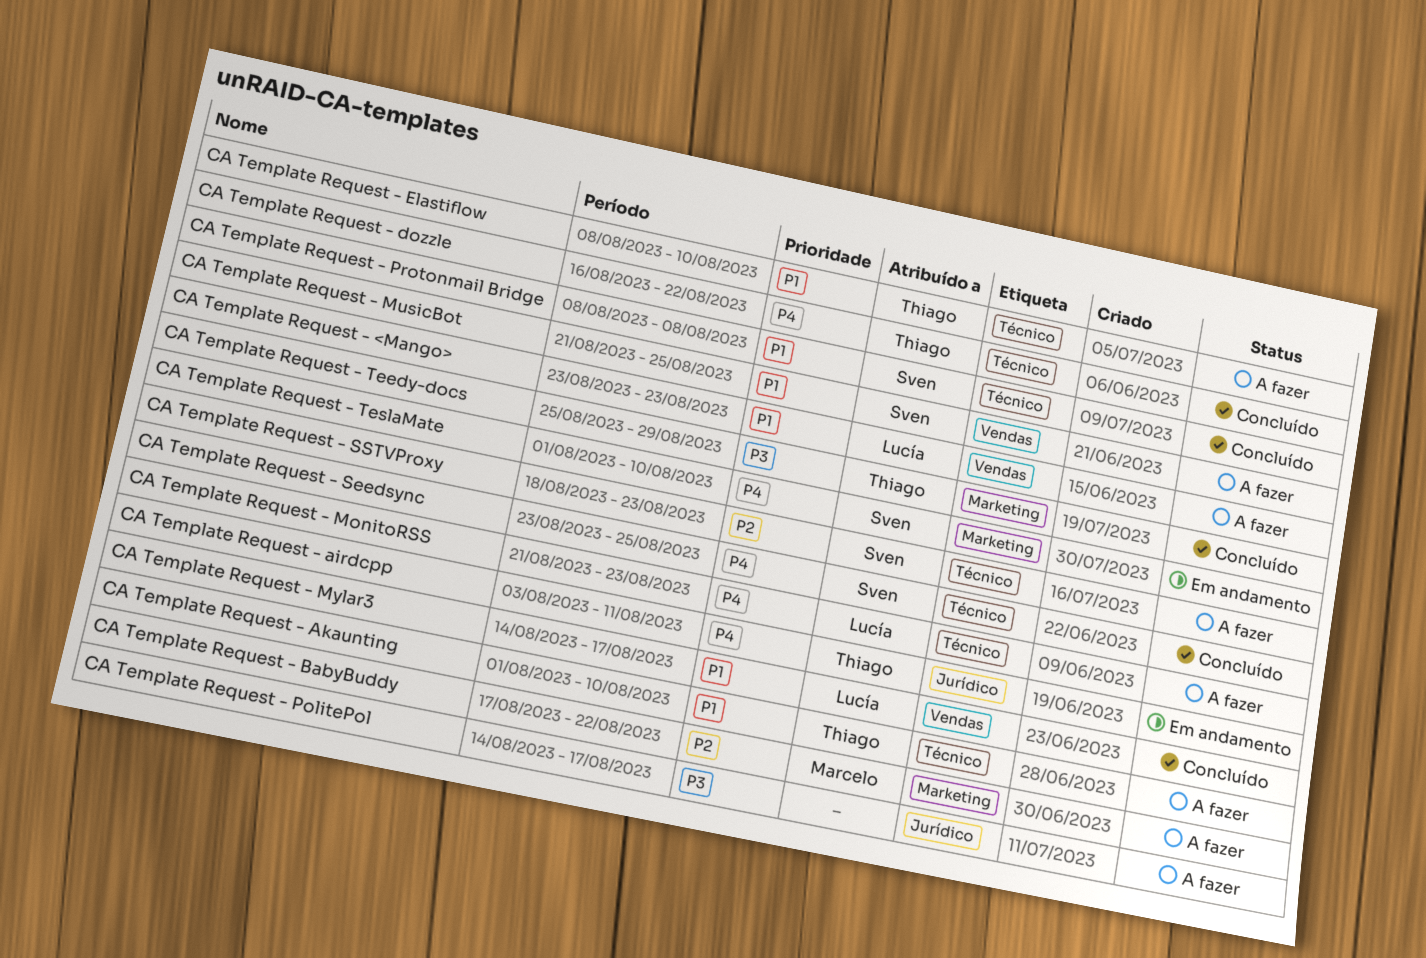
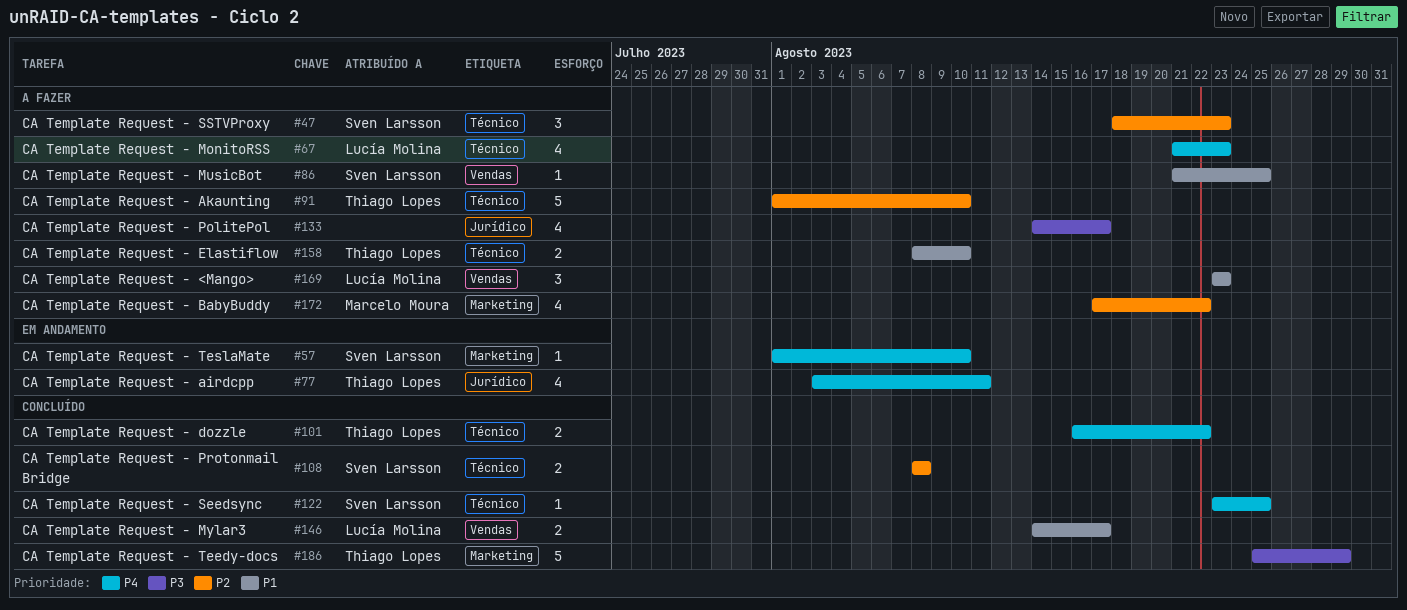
CA Template Request - Akaunting, priority: P1 -> P2
CA Template Request - Protonmail Bridge, priority: P1 -> P2

